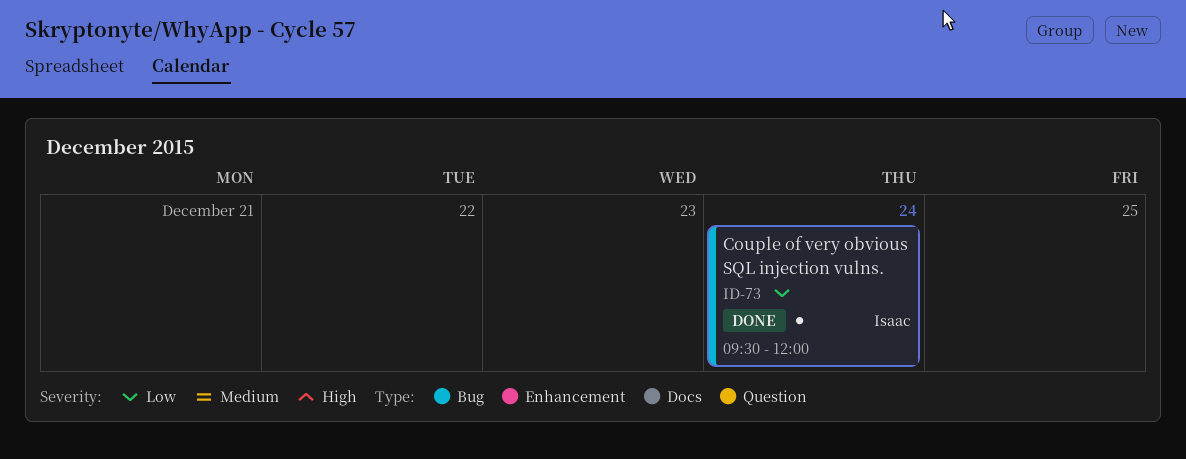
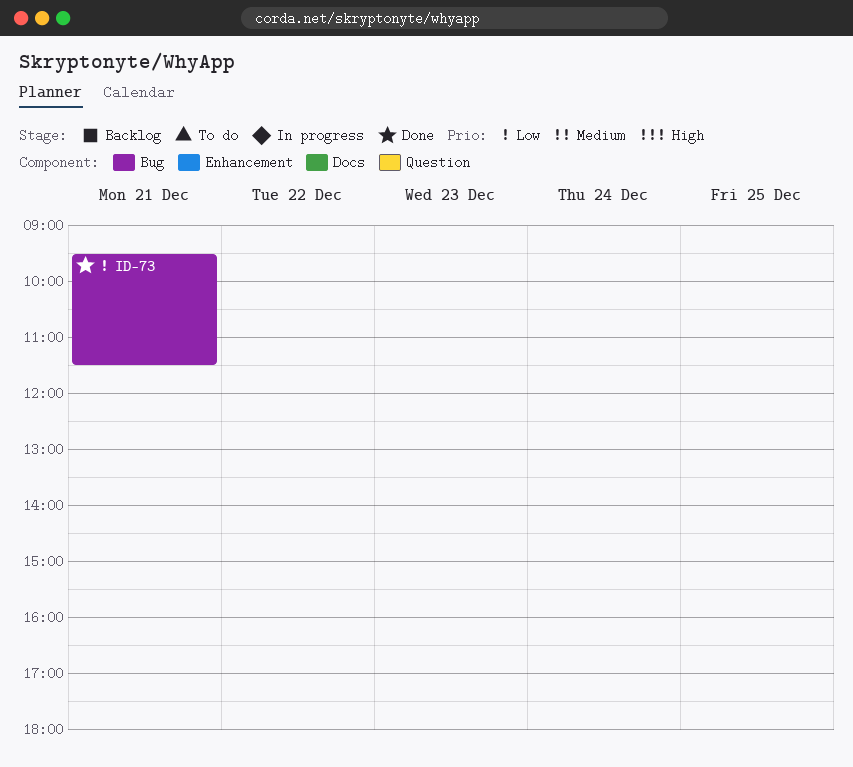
ID-73, day: Dec 24 -> Dec 21
ID-73, ends: 12:00 -> 11:30

